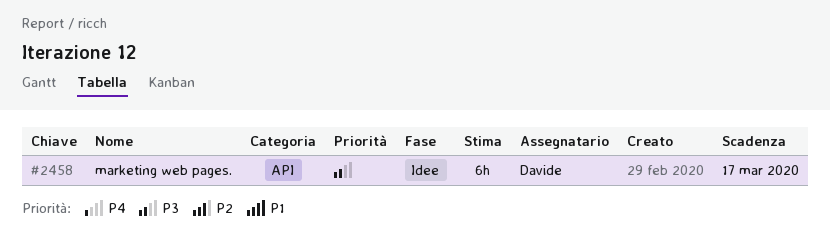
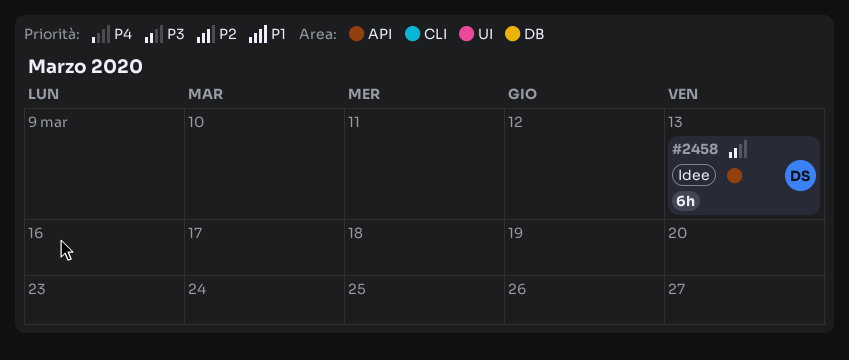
#2458, due: Mar 17 -> Mar 13

